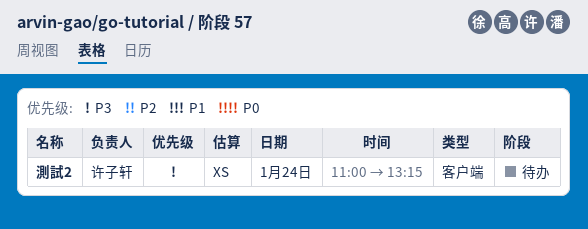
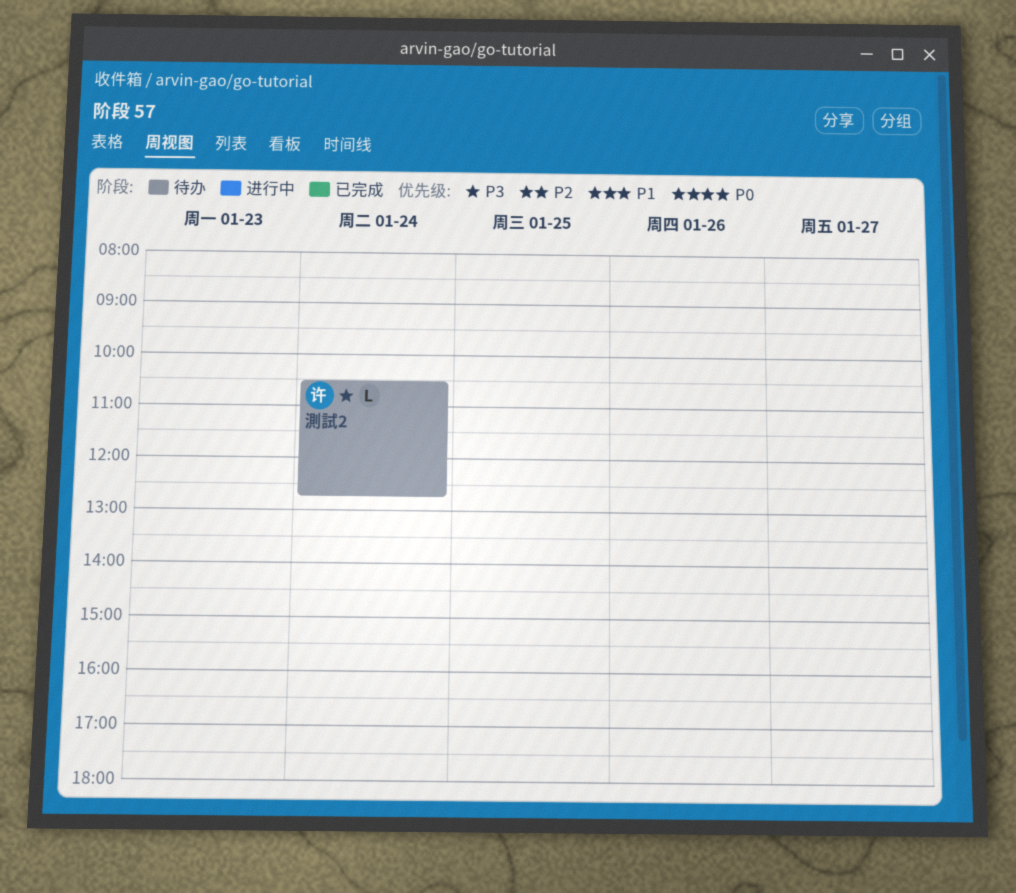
測試2, estimate: XS -> L
測試2, begins: 11:00 -> 10:30
測試2, ends: 13:15 -> 12:45

